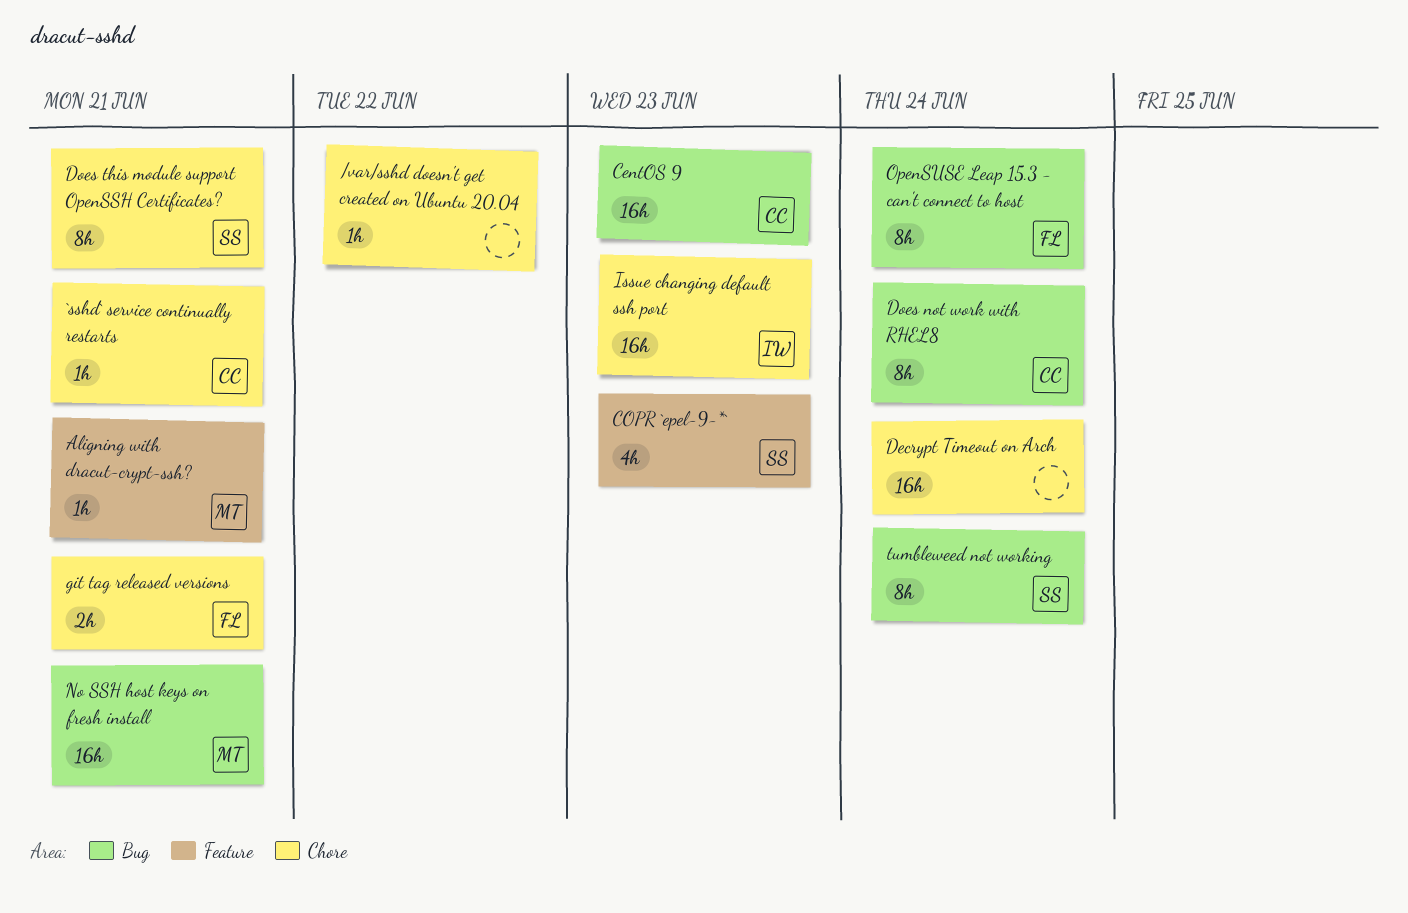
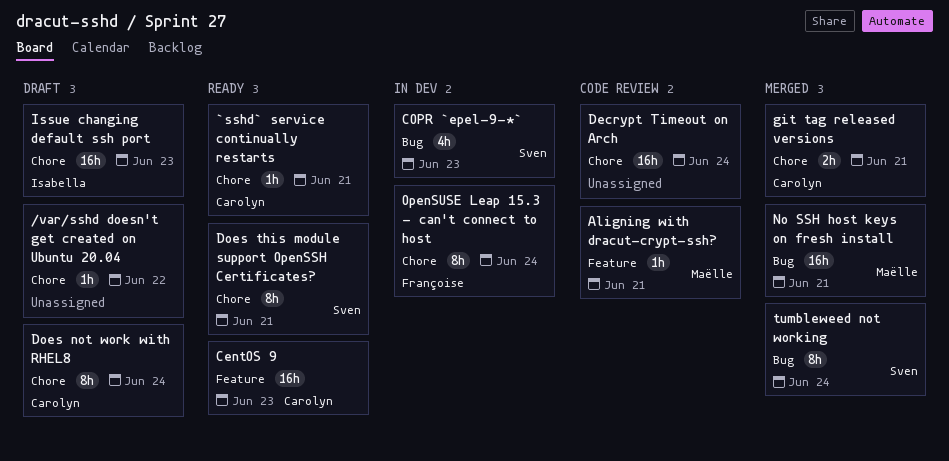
CentOS 9, label: Bug -> Feature
COPR `epel-9-*`, label: Feature -> Bug
Does not work with RHEL8, label: Bug -> Chore
git tag released versions, owner: Françoise -> Carolyn
OpenSUSE Leap 15.3 - can't connect to host, label: Bug -> Chore

